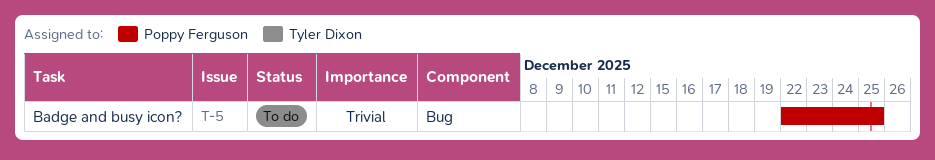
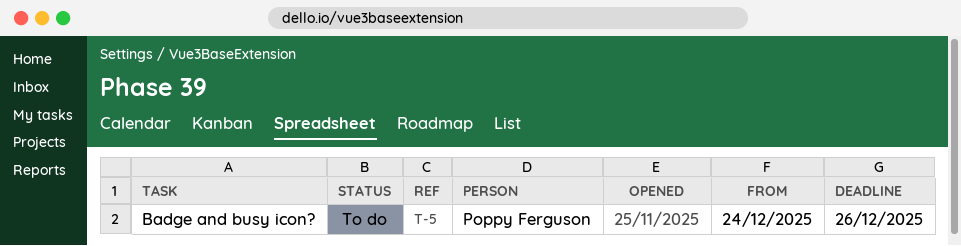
T-5, start: Dec 22 -> Dec 24
T-5, due: Dec 25 -> Dec 26

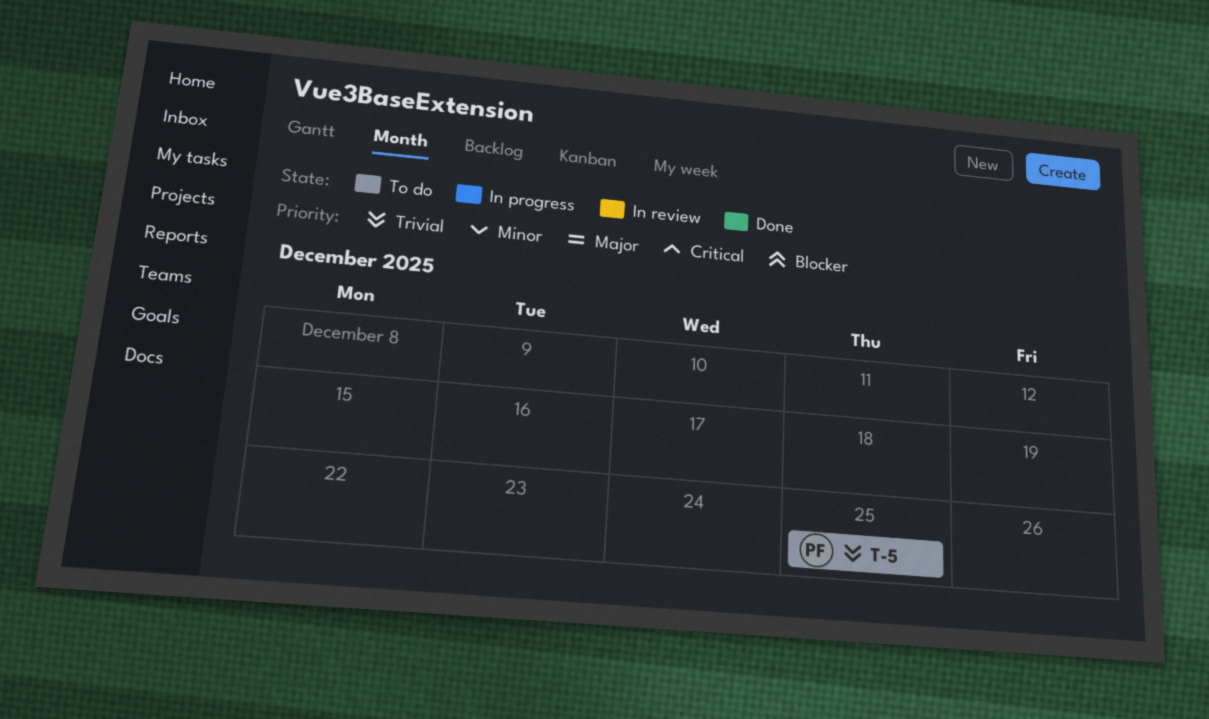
T-5, start: Dec 24 -> Dec 25
T-5, due: Dec 26 -> Dec 25

